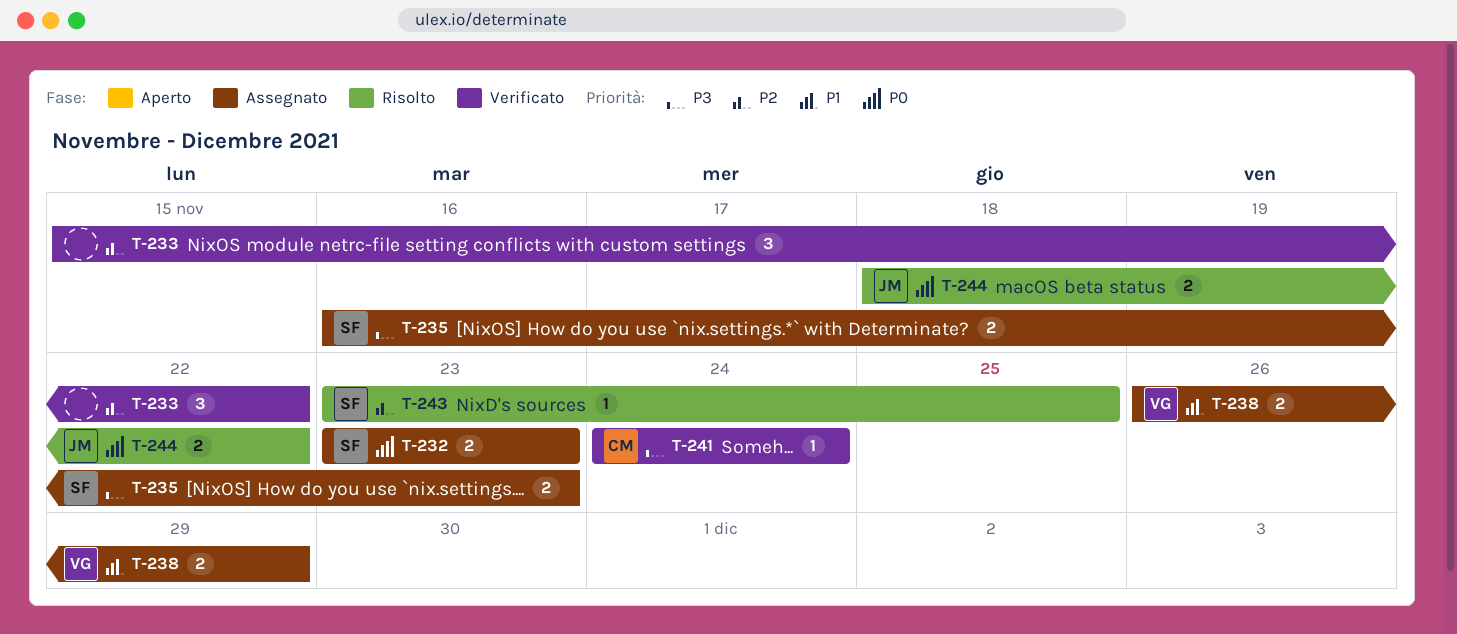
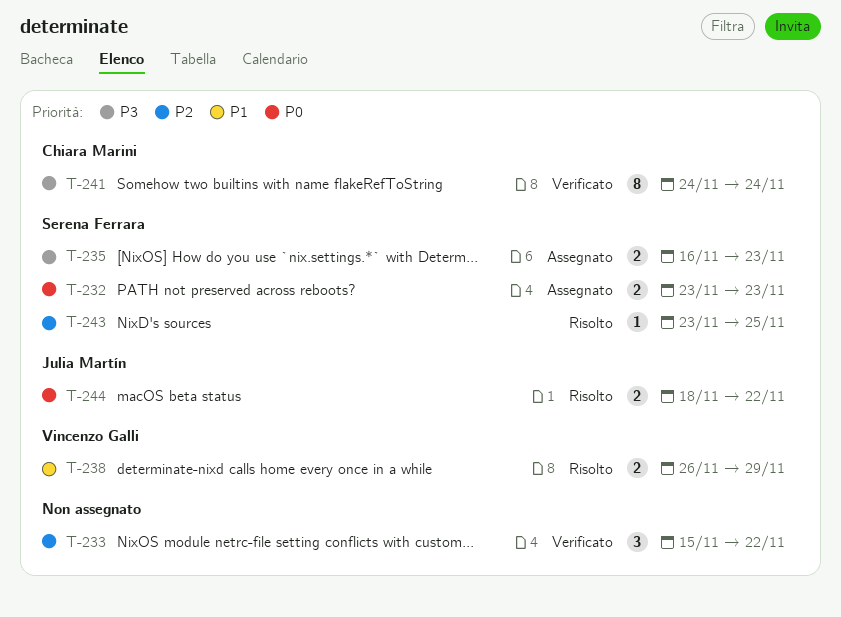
T-238, status: Assegnato -> Risolto
T-241, estimate: 1 -> 8

